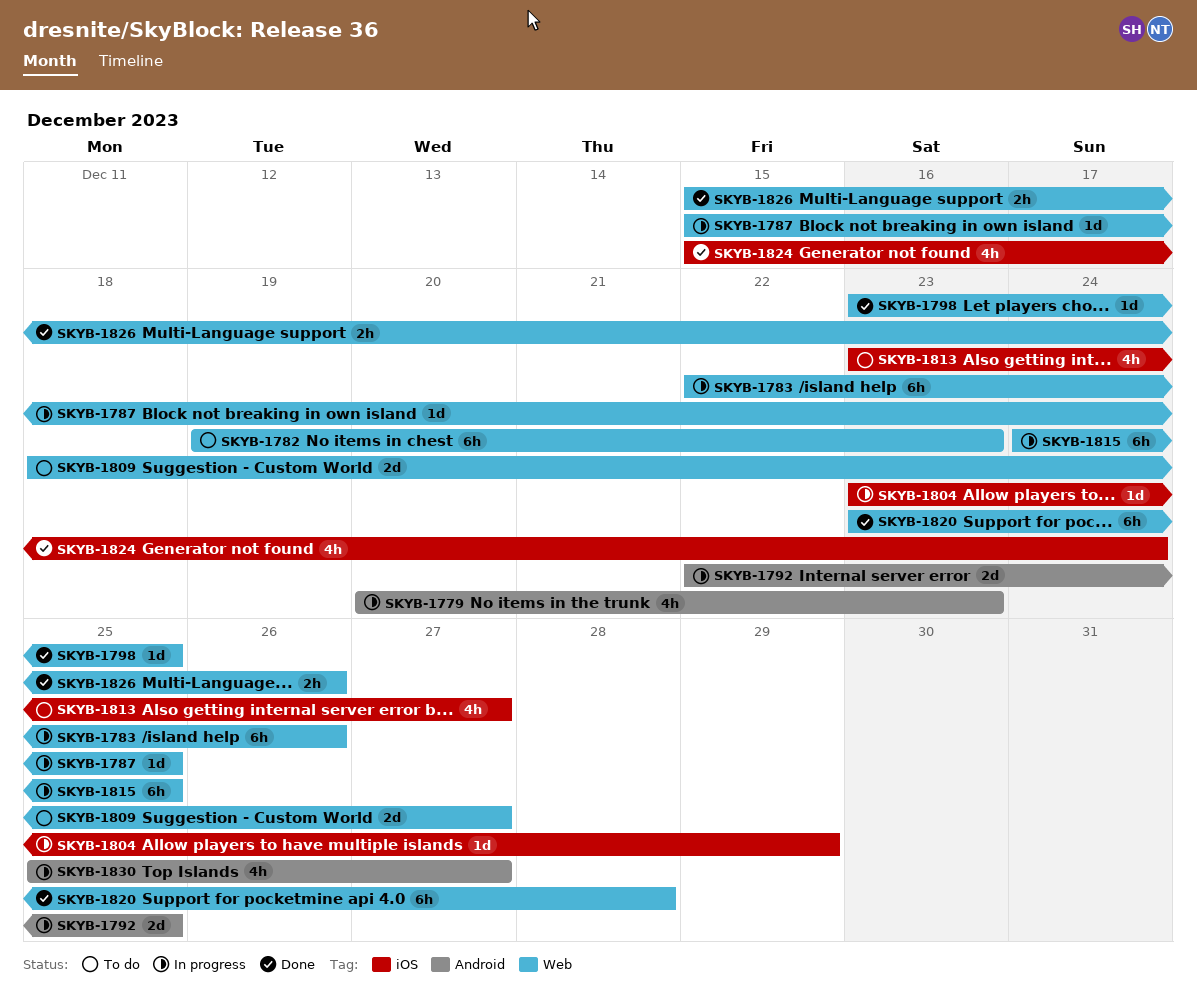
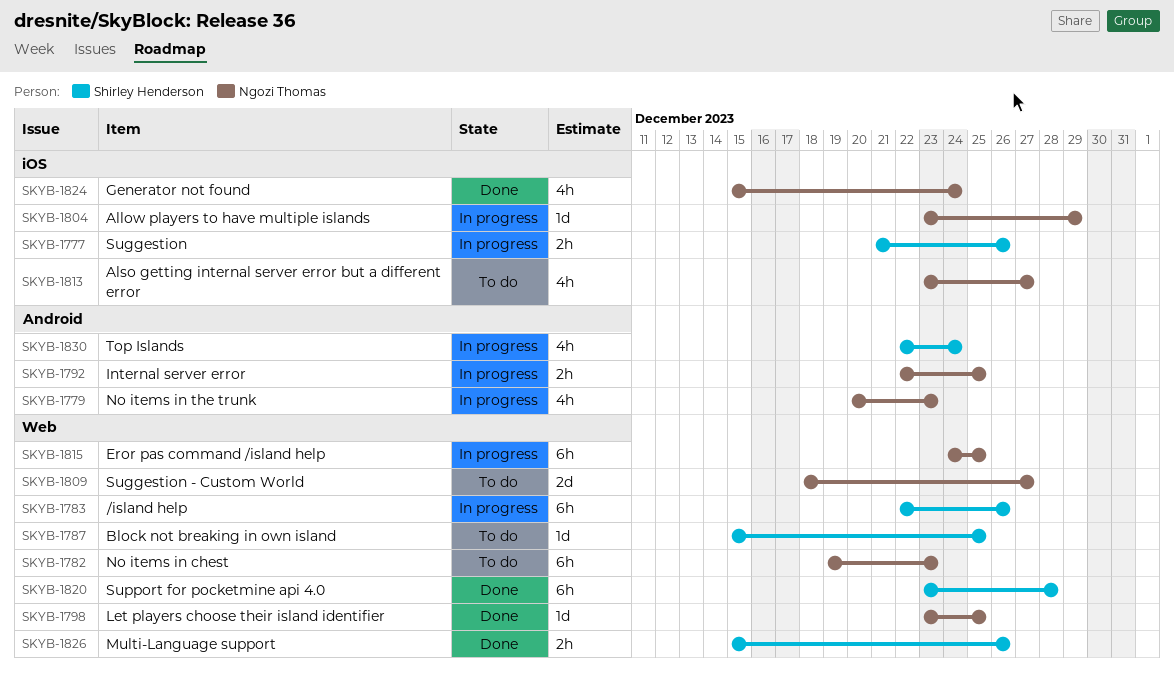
SKYB-1777: none -> present
SKYB-1787, status: In progress -> To do
SKYB-1792, estimate: 2d -> 2h
SKYB-1830, start: Dec 25 -> Dec 22
SKYB-1830, due: Dec 27 -> Dec 24

